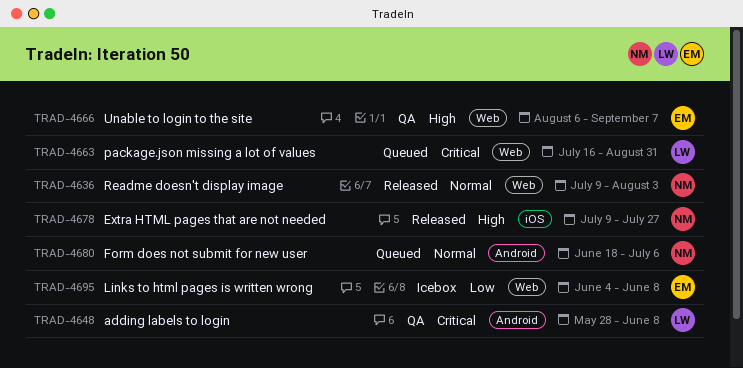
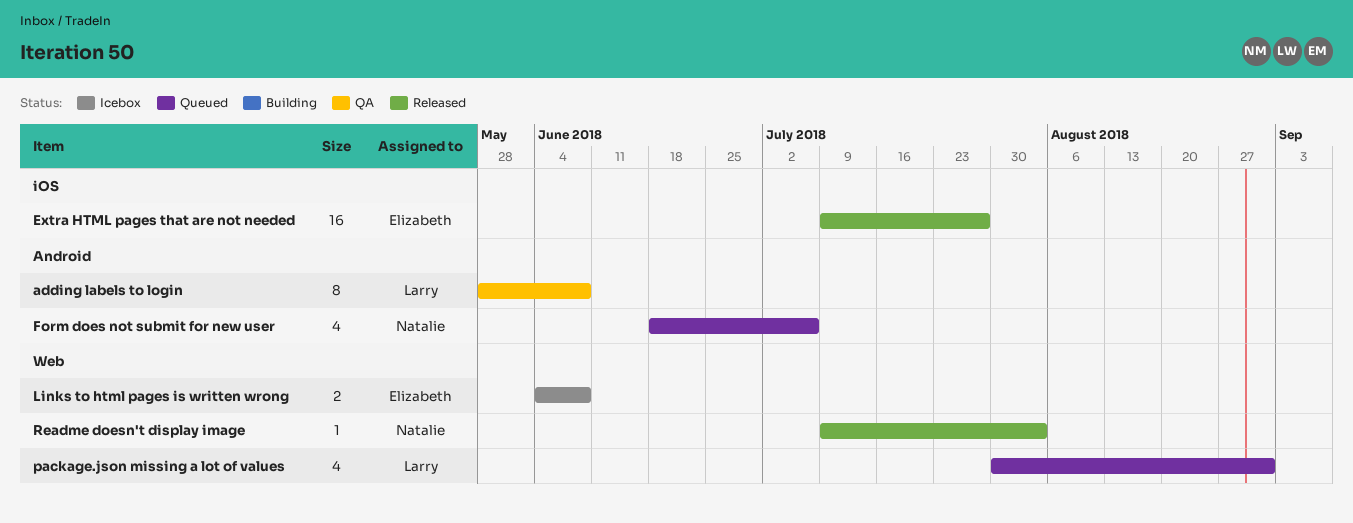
Extra HTML pages that are not needed, owner: Natalie -> Elizabeth
package.json missing a lot of values, start: Jul 16 -> Jul 30
Unable to login to the site: present -> none

